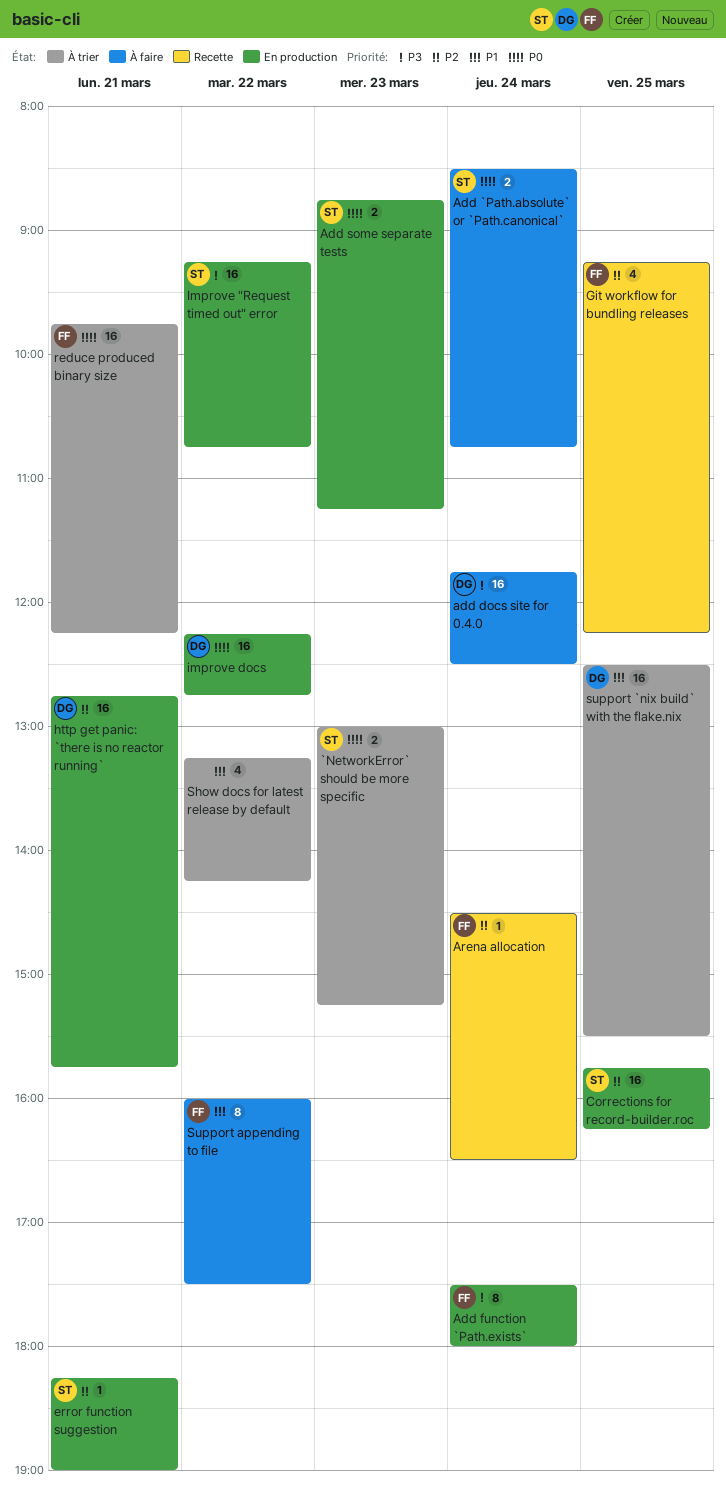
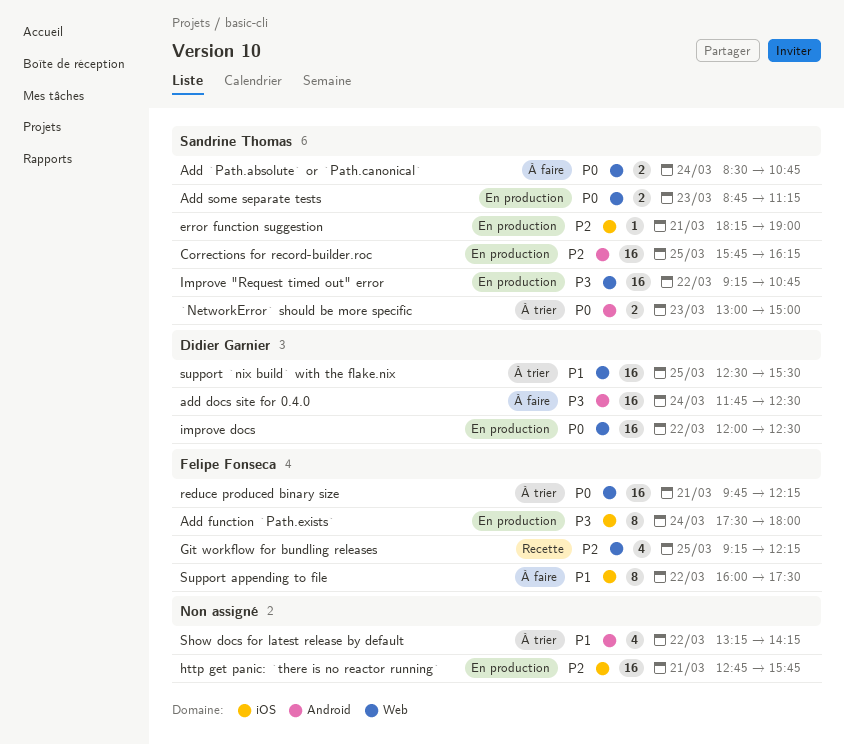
`NetworkError` should be more specific, ends: 15:15 -> 15:00
Arena allocation: present -> none
http get panic: `there is no reactor running`, owner: Didier Garnier -> none
improve docs, begins: 12:15 -> 12:00
improve docs, ends: 12:45 -> 12:30

